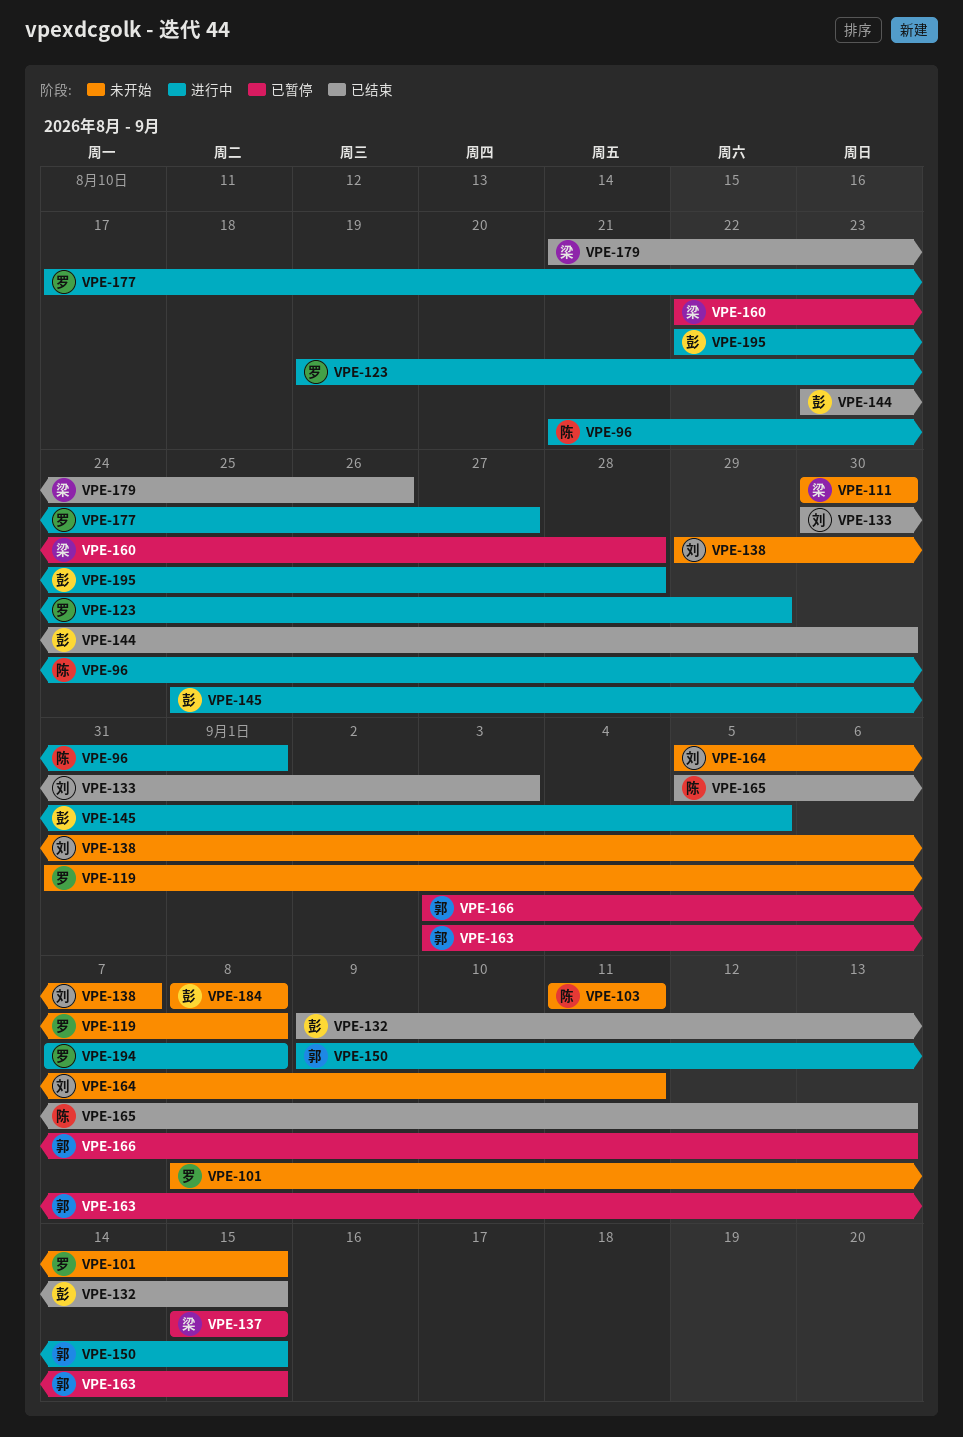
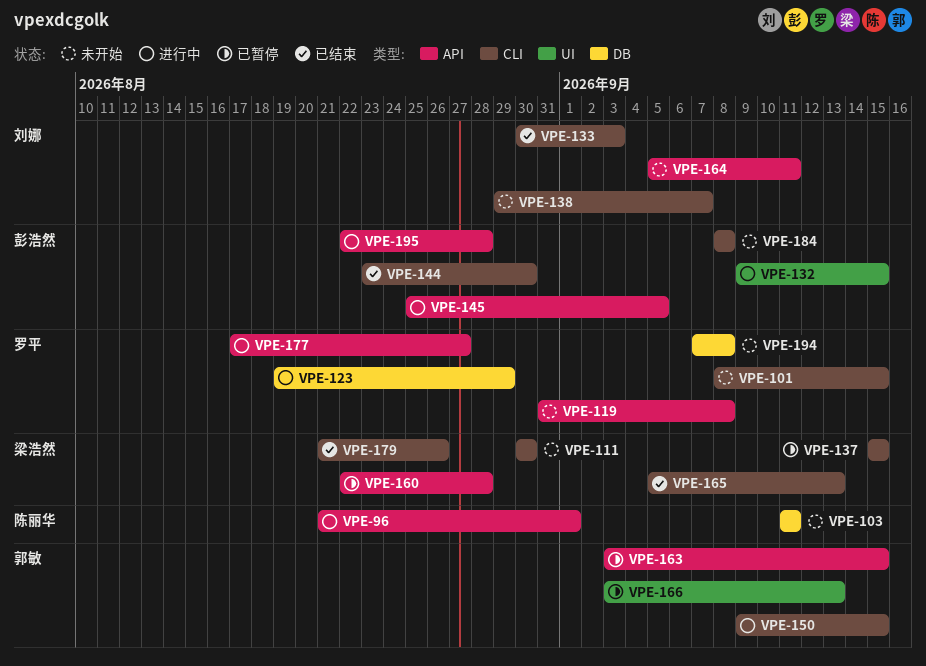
VPE-132, status: 已结束 -> 进行中
VPE-165, owner: 陈丽华 -> 梁浩然
VPE-194, status: 进行中 -> 未开始

